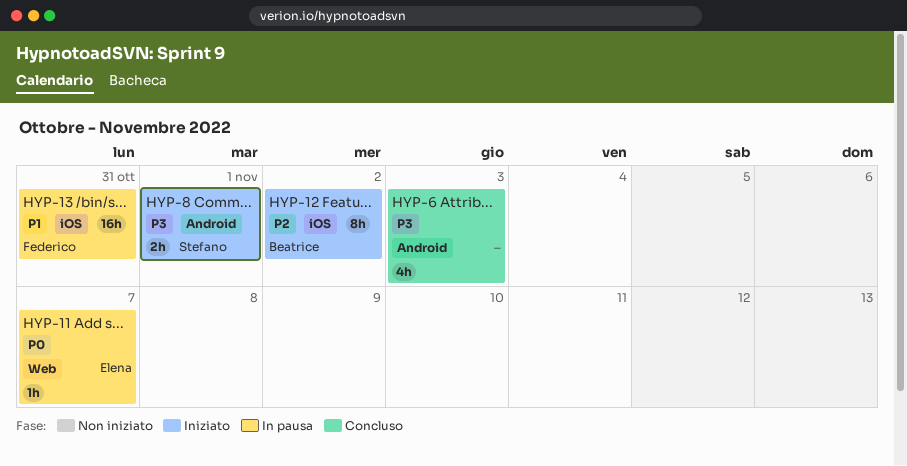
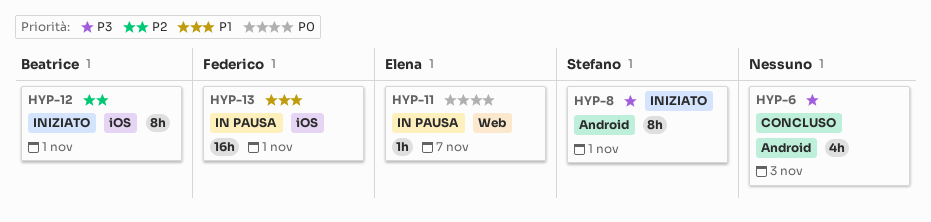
HYP-8, estimate: 2h -> 8h
HYP-12, due: Nov 2 -> Nov 1
HYP-13, due: Oct 31 -> Nov 1

